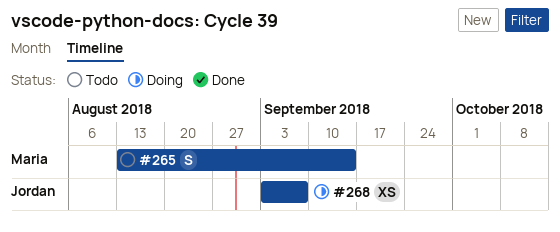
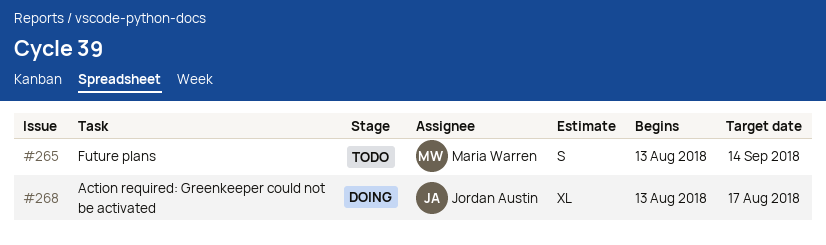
#268, estimate: XS -> XL
#268, start: Sep 3 -> Aug 13
#268, due: Sep 7 -> Aug 17

